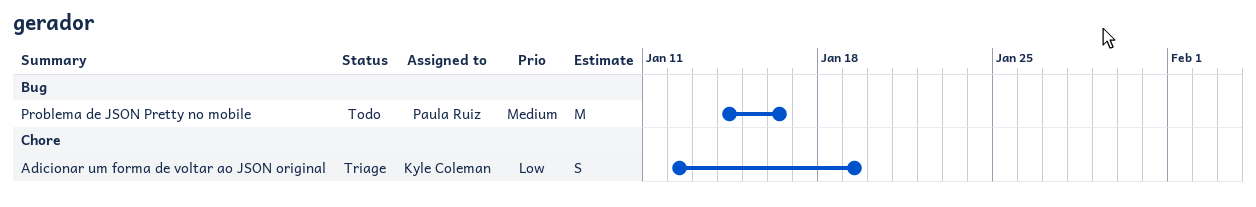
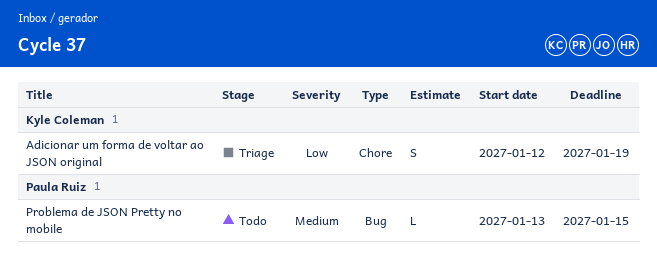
Problema de JSON Pretty no mobile, estimate: M -> L
Problema de JSON Pretty no mobile, start: Jan 14 -> Jan 13
Problema de JSON Pretty no mobile, due: Jan 16 -> Jan 15

